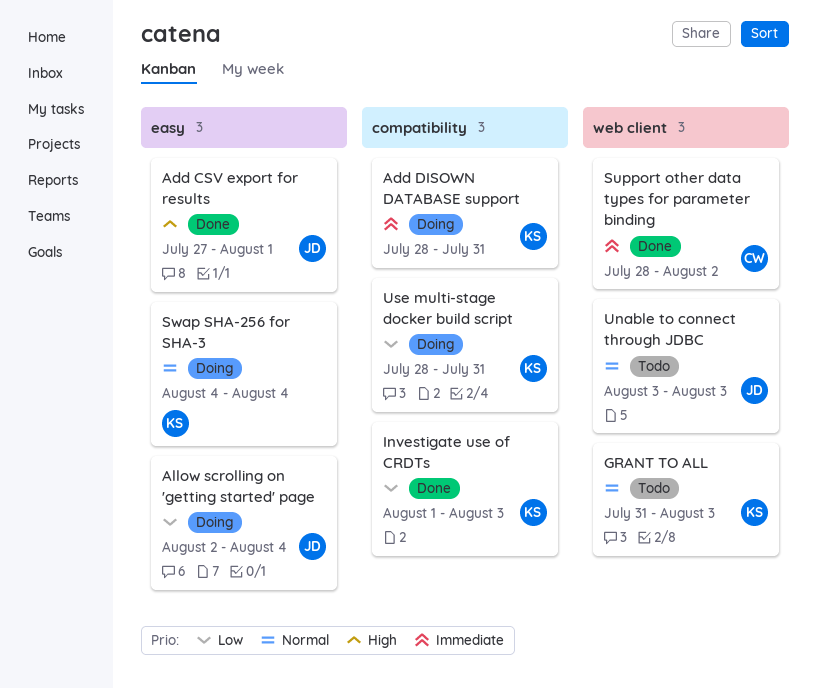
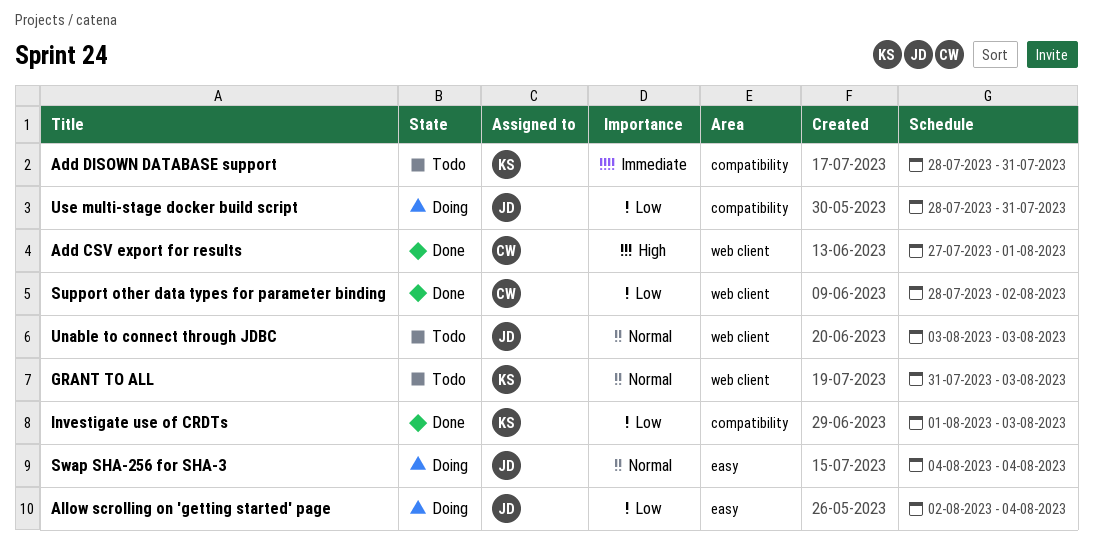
Add CSV export for results, owner: JD -> CW
Add CSV export for results, label: easy -> web client
Add DISOWN DATABASE support, status: Doing -> Todo
Support other data types for parameter binding, priority: Immediate -> Low
Swap SHA-256 for SHA-3, owner: KS -> JD
Use multi-stage docker build script, owner: KS -> JD

